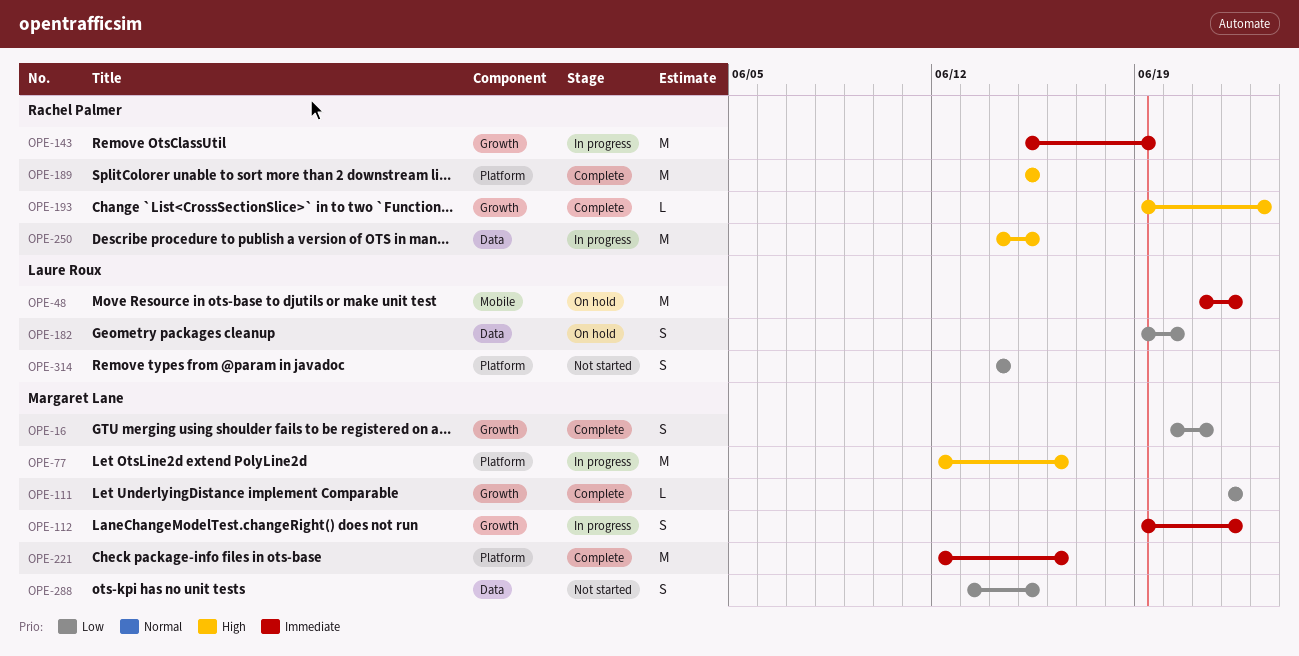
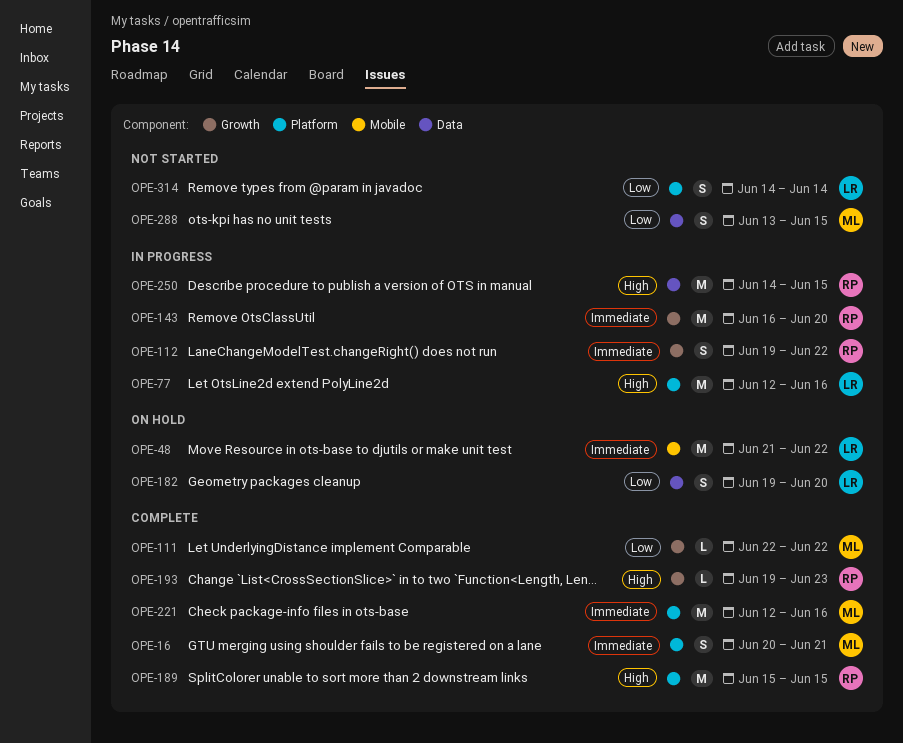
OPE-16, priority: Low -> Immediate
OPE-16, label: Growth -> Platform
OPE-77, owner: Margaret Lane -> Laure Roux
OPE-112, owner: Margaret Lane -> Rachel Palmer
OPE-143, start: Jun 15 -> Jun 16
OPE-143, due: Jun 19 -> Jun 20

